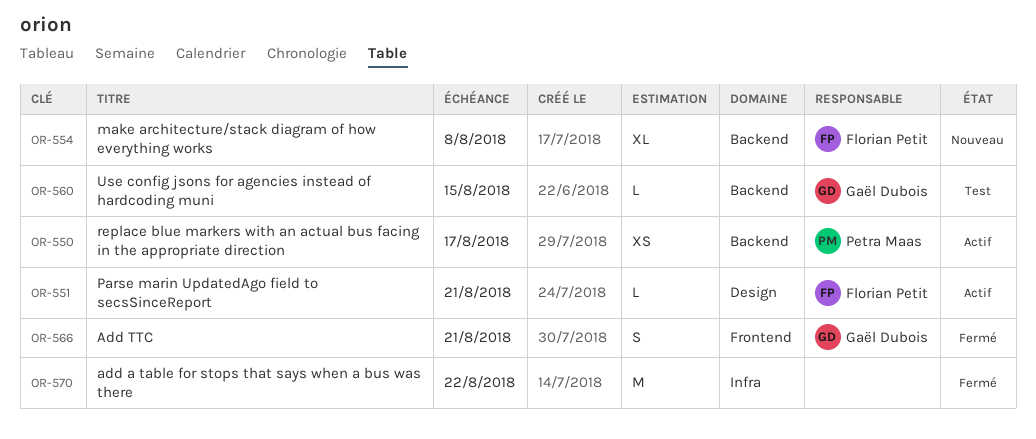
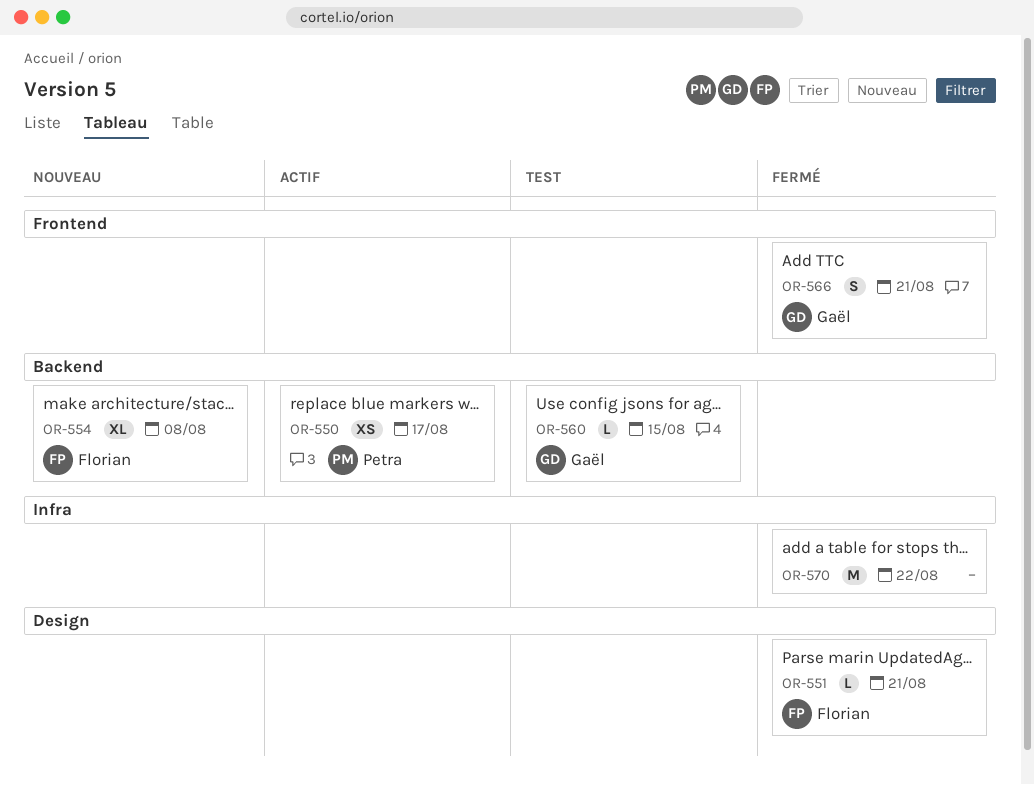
OR-551, status: Actif -> Fermé

